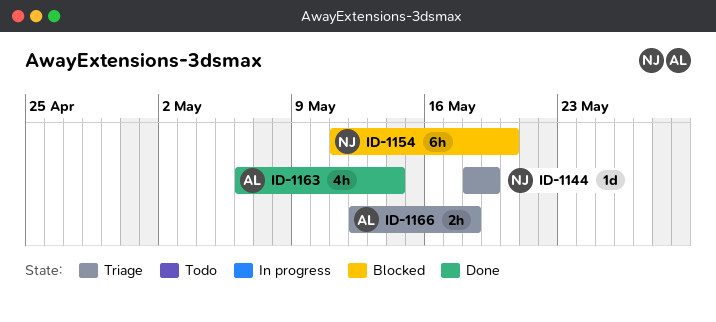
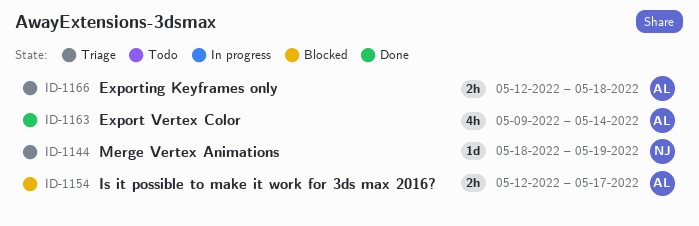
ID-1154, owner: NJ -> AL
ID-1154, estimate: 6h -> 2h
ID-1154, start: May 11 -> May 12
ID-1154, due: May 20 -> May 17
ID-1163, start: May 6 -> May 9

